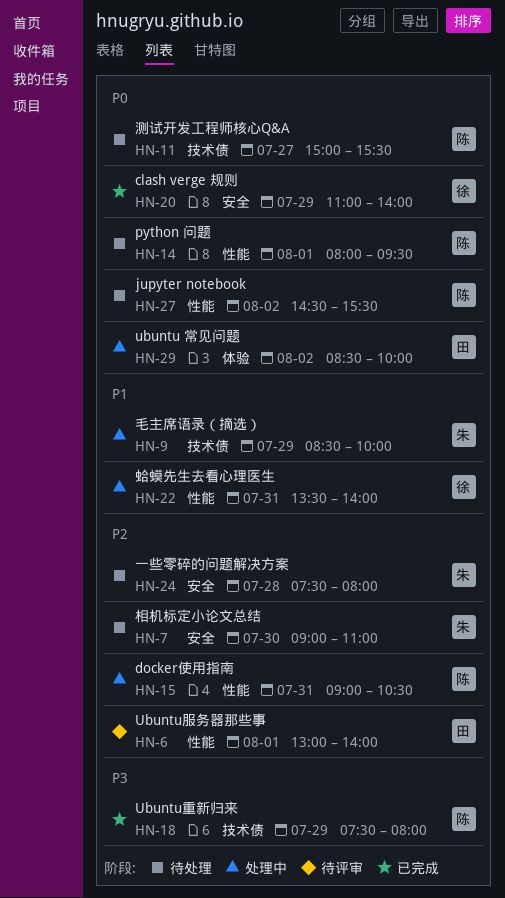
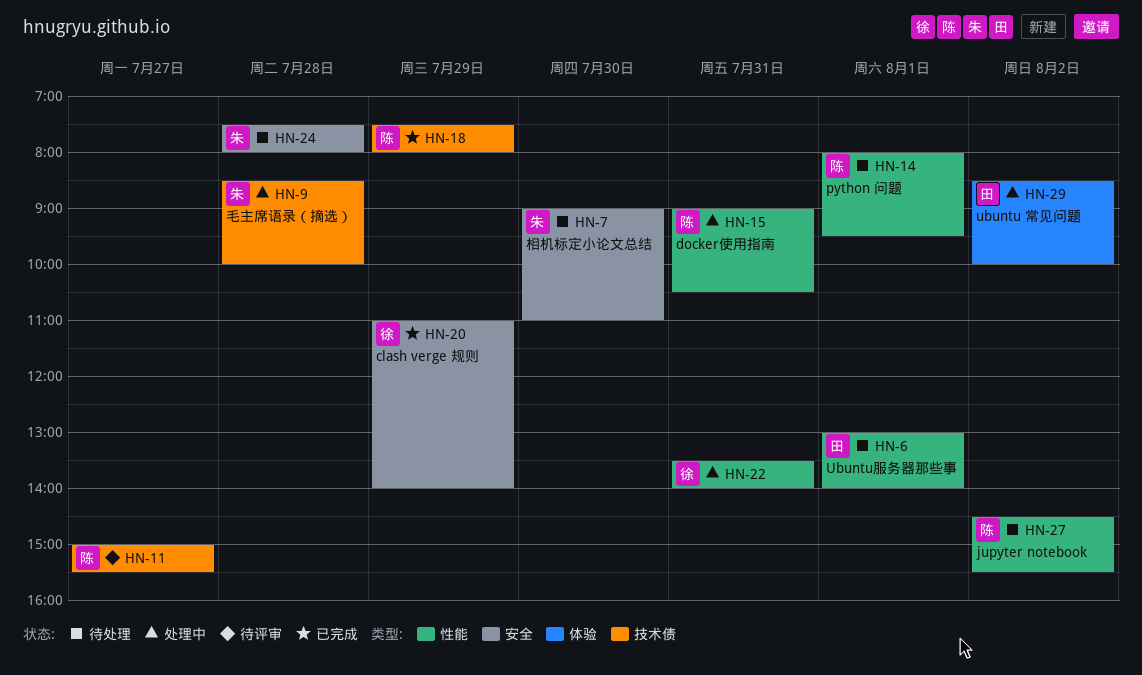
HN-6, status: 待评审 -> 待处理
HN-9, day: Jul 29 -> Jul 28
HN-11, status: 待处理 -> 待评审

